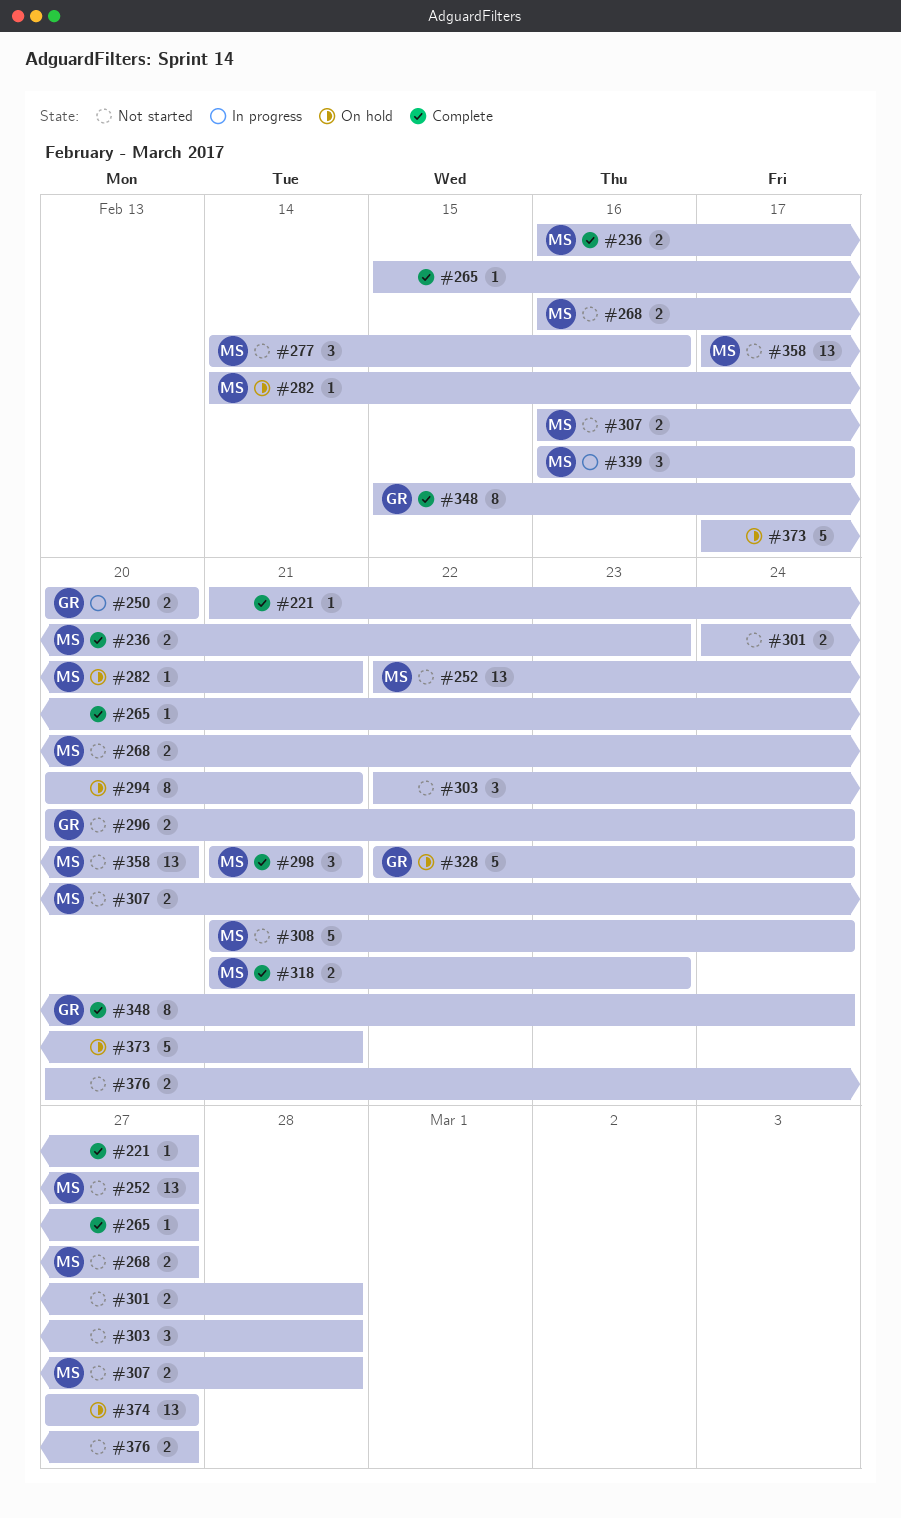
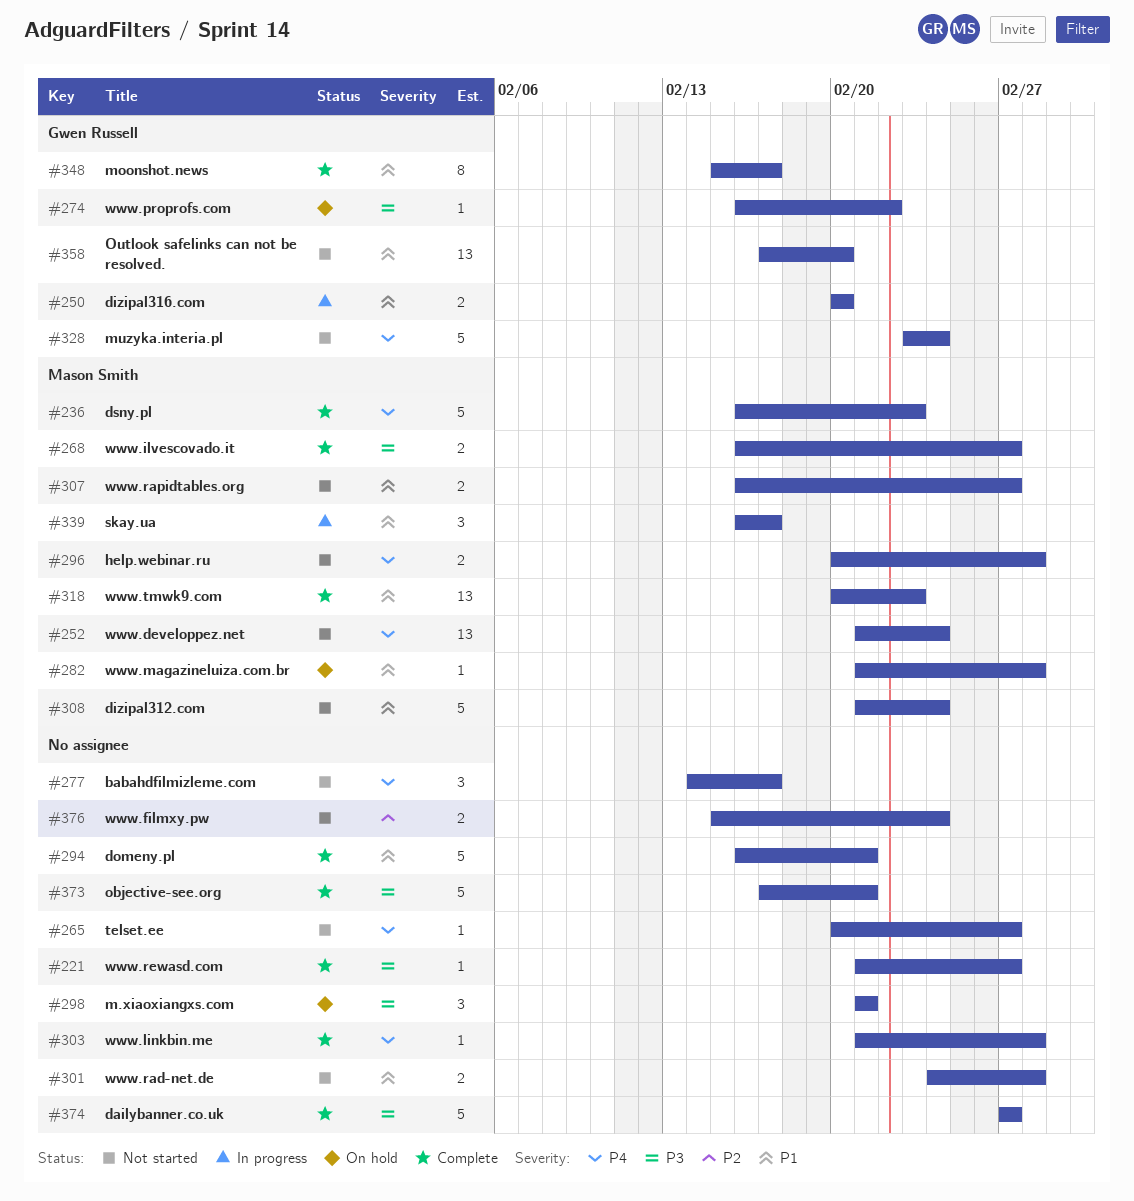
#236, estimate: 2 -> 5
#252, start: Feb 22 -> Feb 21
#252, due: Feb 27 -> Feb 24
#265, status: Complete -> Not started
#265, start: Feb 15 -> Feb 20
#268, status: Not started -> Complete
#274: none -> present
#277, owner: Mason Smith -> none
#277, due: Feb 16 -> Feb 17
#282, start: Feb 14 -> Feb 21
#282, due: Feb 21 -> Feb 28
#294, status: On hold -> Complete
#294, estimate: 8 -> 5
#294, start: Feb 20 -> Feb 16
#296, owner: Gwen Russell -> Mason Smith
#296, due: Feb 24 -> Feb 28
#298, status: Complete -> On hold
#298, owner: Mason Smith -> none
#303, status: Not started -> Complete
#303, estimate: 3 -> 1
#303, start: Feb 22 -> Feb 21
#307, due: Feb 28 -> Feb 27
#318, estimate: 2 -> 13
#318, start: Feb 21 -> Feb 20
#328, status: On hold -> Not started
#328, start: Feb 22 -> Feb 23
#348, due: Feb 24 -> Feb 17
#358, owner: Mason Smith -> Gwen Russell
#373, status: On hold -> Complete
#374, status: On hold -> Complete
#374, estimate: 13 -> 5
#376, start: Feb 20 -> Feb 15
#376, due: Feb 27 -> Feb 24

